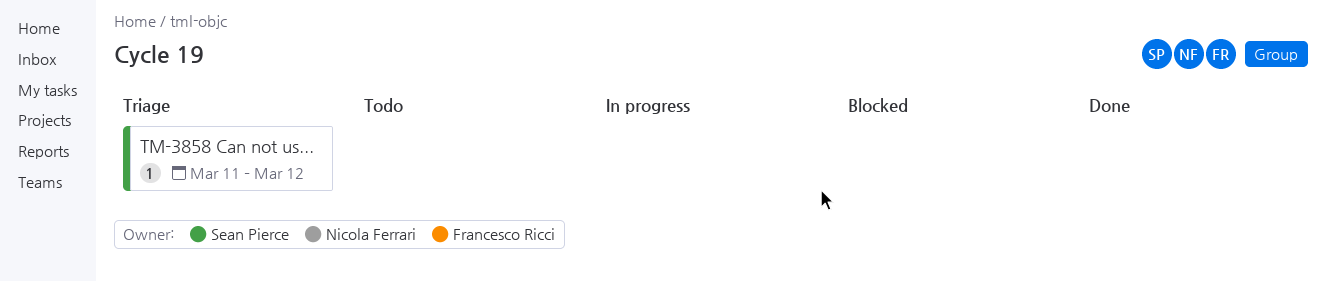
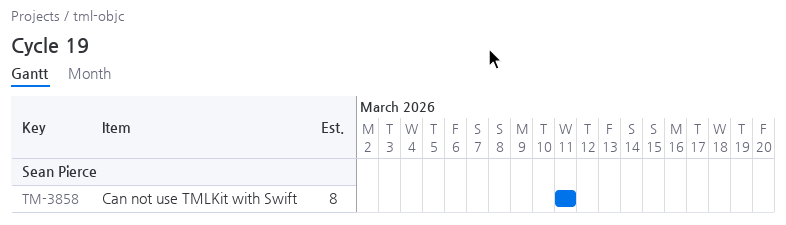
TM-3858, estimate: 1 -> 8
TM-3858, due: Mar 12 -> Mar 11

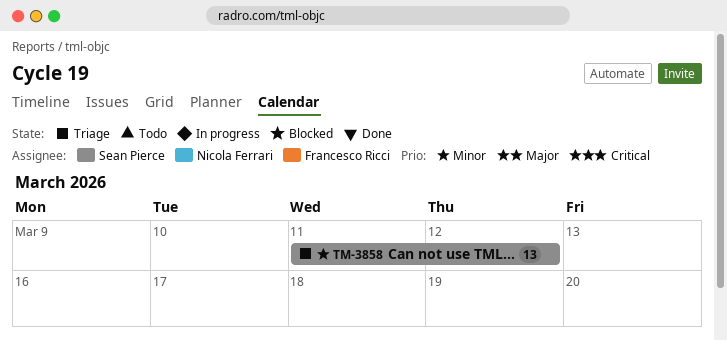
TM-3858, estimate: 8 -> 13
TM-3858, due: Mar 11 -> Mar 12

